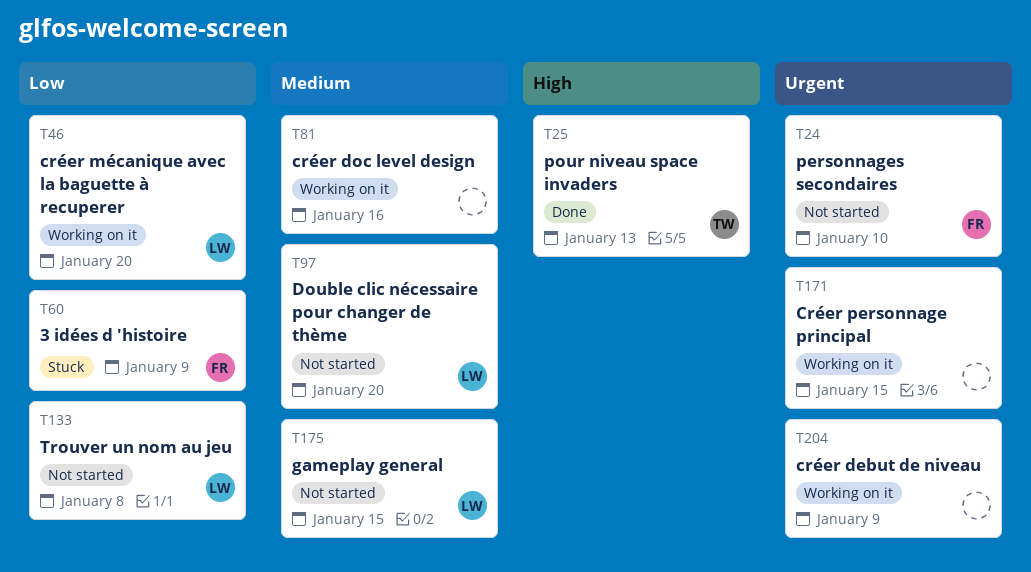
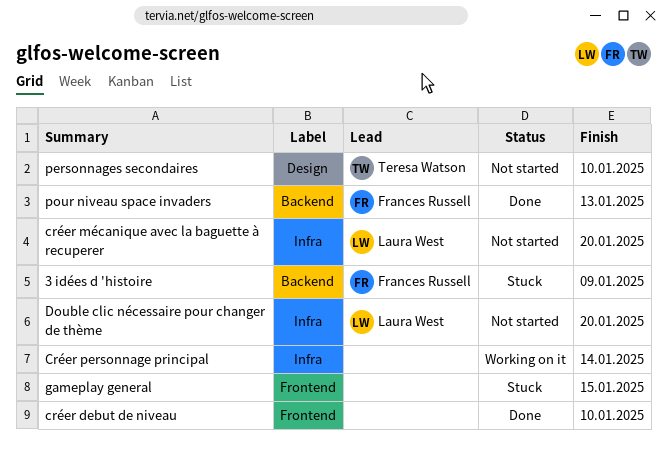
créer debut de niveau, status: Working on it -> Done
créer debut de niveau, due: Jan 9 -> Jan 10
créer doc level design: present -> none
créer mécanique avec la baguette à recuperer, status: Working on it -> Not started
Créer personnage principal, due: Jan 15 -> Jan 14
gameplay general, status: Not started -> Stuck
gameplay general, owner: Laura West -> none
personnages secondaires, owner: Frances Russell -> Teresa Watson
pour niveau space invaders, owner: Teresa Watson -> Frances Russell
Trouver un nom au jeu: present -> none

